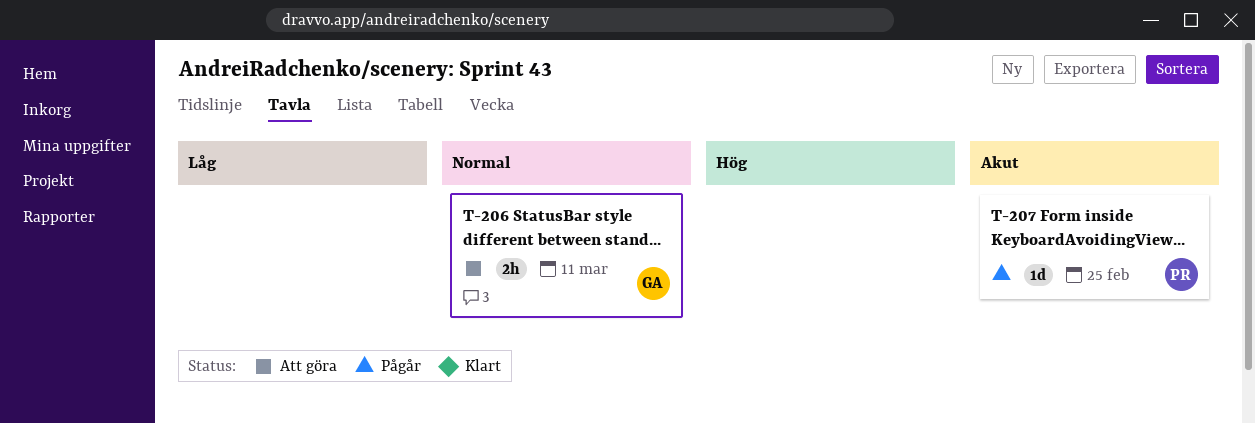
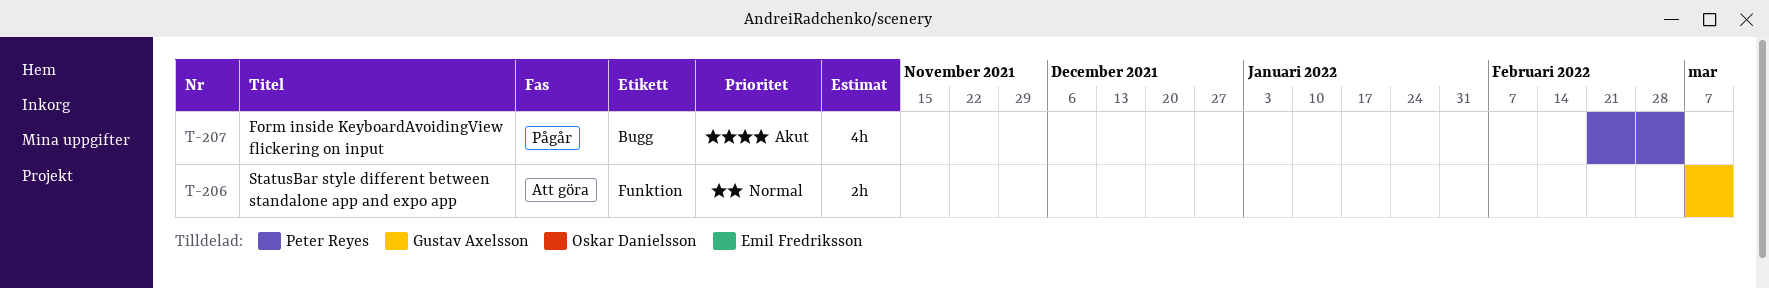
T-207, estimate: 1d -> 4h
T-207, due: Feb 25 -> Mar 4

